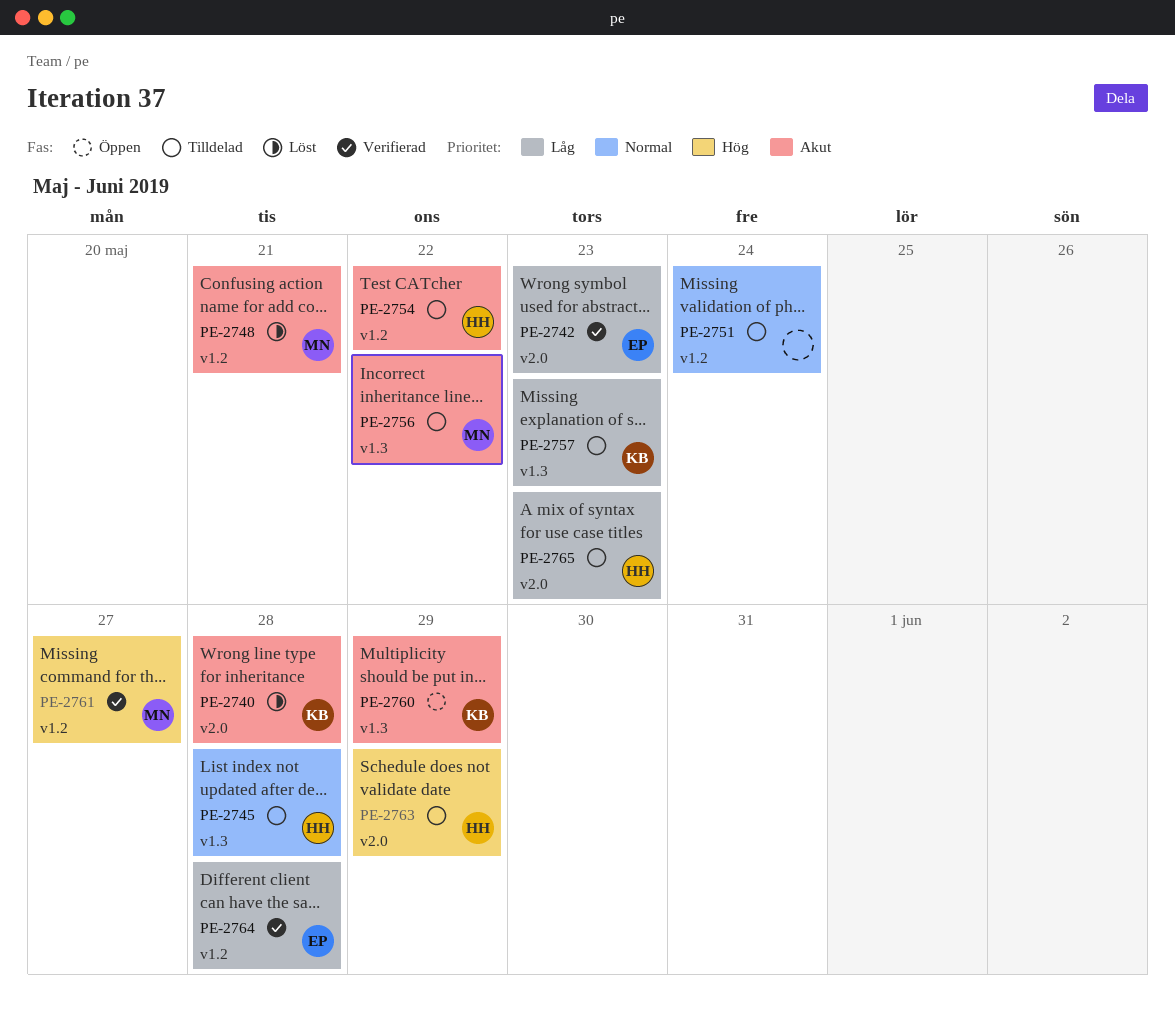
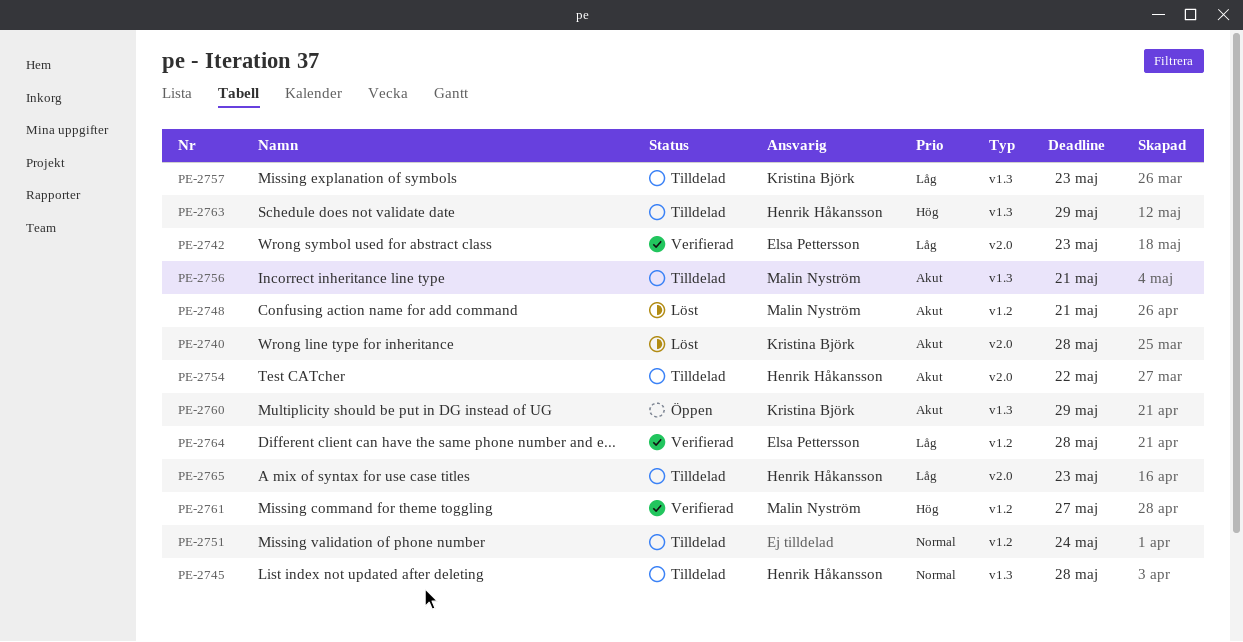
PE-2754, label: v1.2 -> v2.0
PE-2756, due: May 22 -> May 21
PE-2763, label: v2.0 -> v1.3

